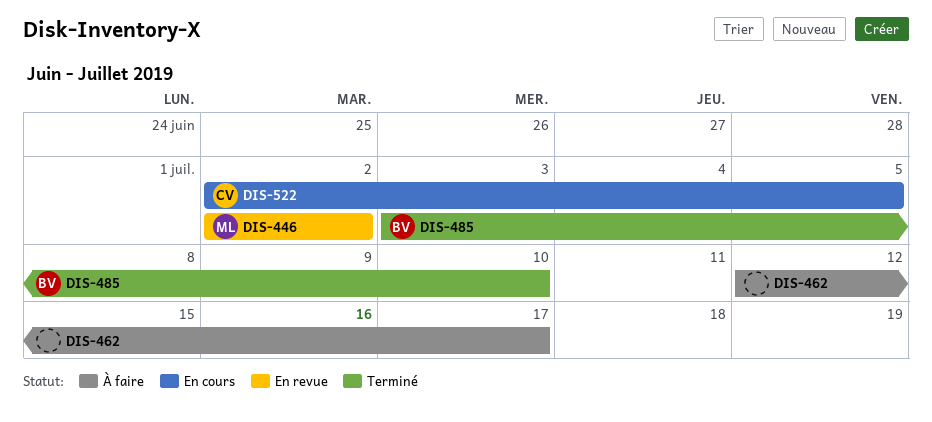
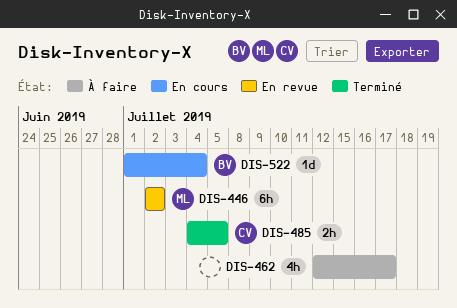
DIS-485, owner: BV -> CV
DIS-485, start: Jul 3 -> Jul 4
DIS-485, due: Jul 10 -> Jul 5
DIS-522, owner: CV -> BV
DIS-522, start: Jul 2 -> Jul 1
DIS-522, due: Jul 5 -> Jul 4

